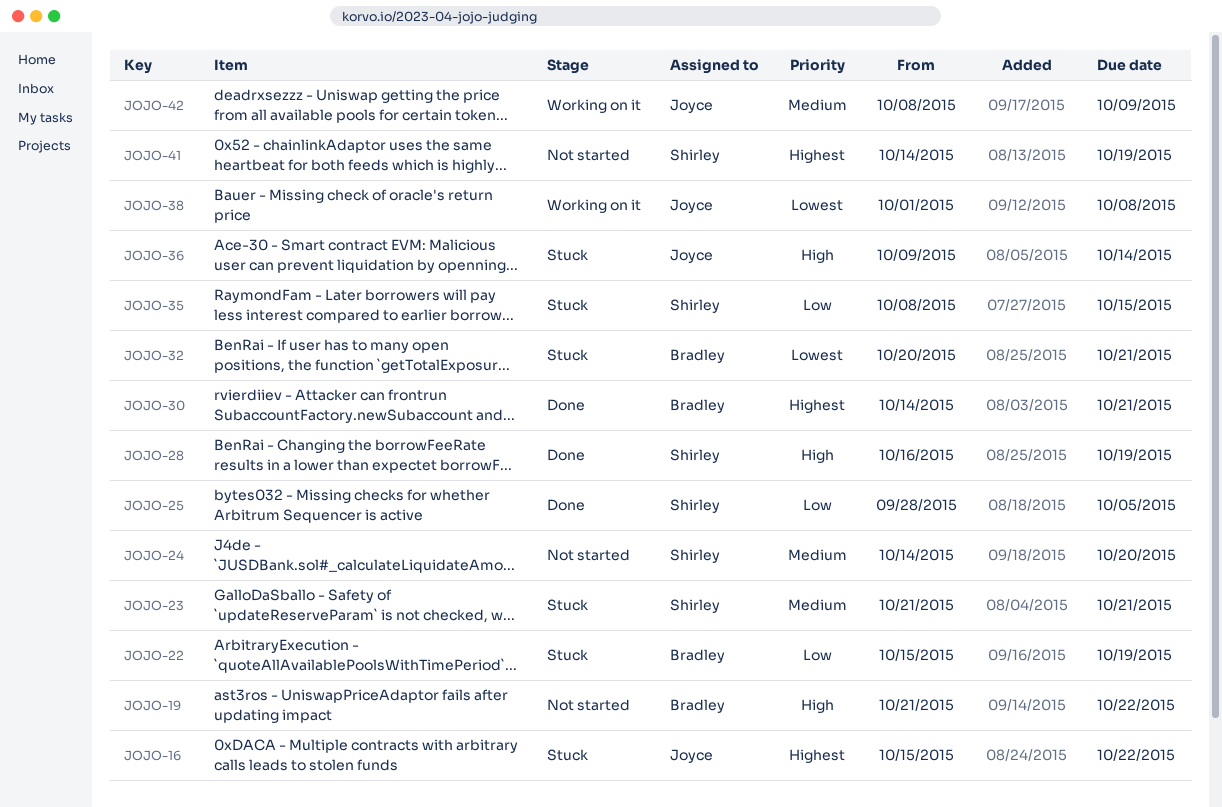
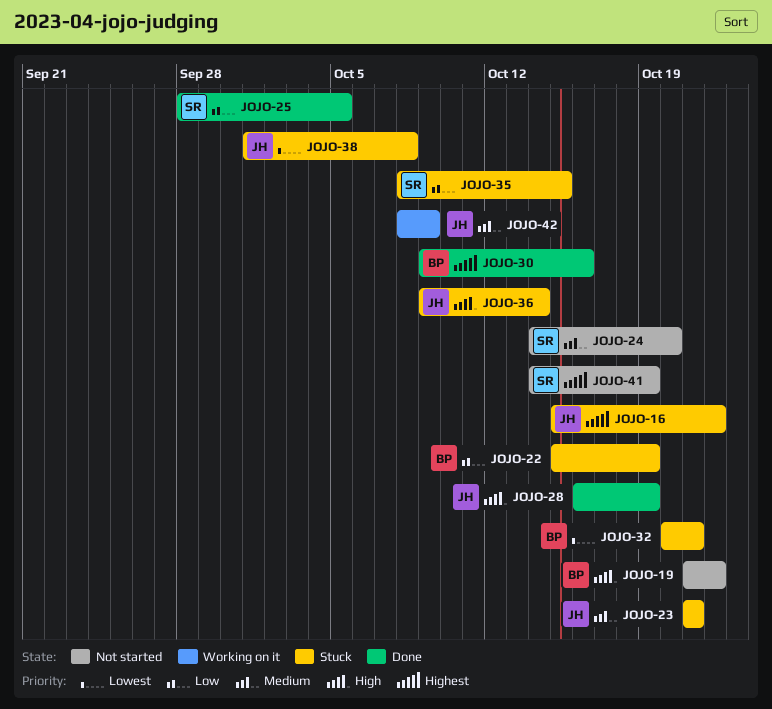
JOJO-23, owner: Shirley -> Joyce
JOJO-28, owner: Shirley -> Joyce
JOJO-30, start: Oct 14 -> Oct 9
JOJO-30, due: Oct 21 -> Oct 16
JOJO-38, status: Working on it -> Stuck

